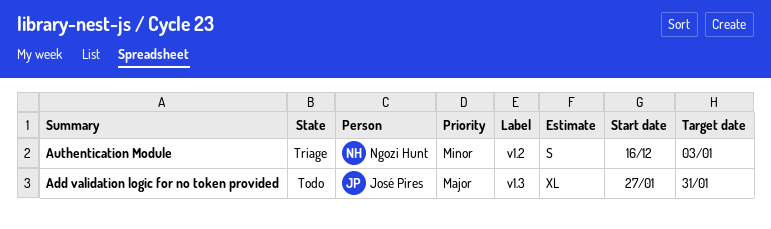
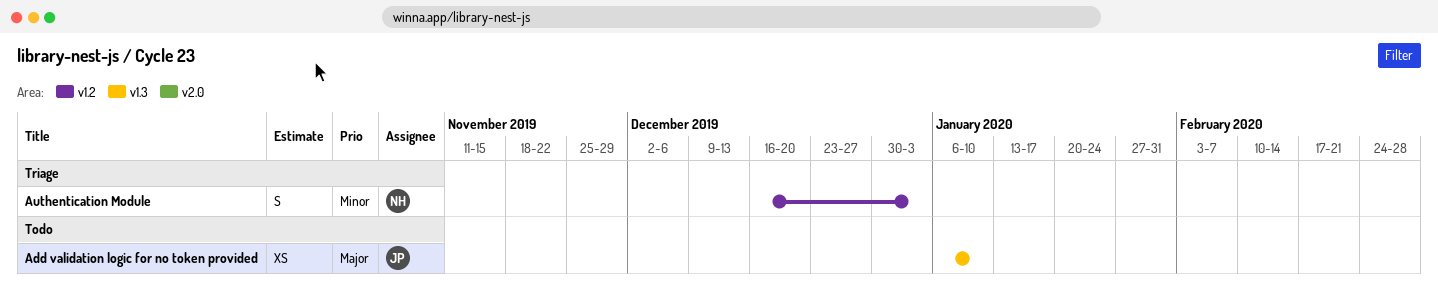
Add validation logic for no token provided, estimate: XL -> XS
Add validation logic for no token provided, start: Jan 27 -> Jan 6
Add validation logic for no token provided, due: Jan 31 -> Jan 10

